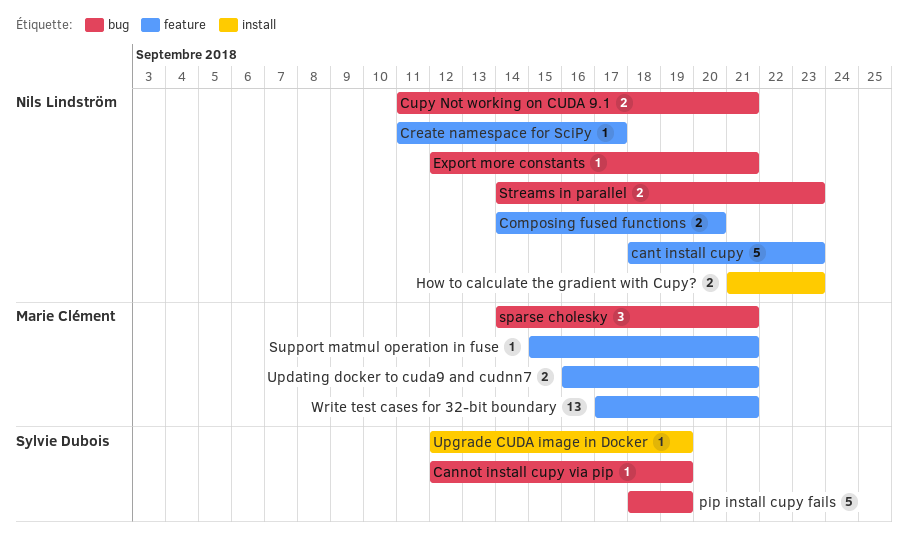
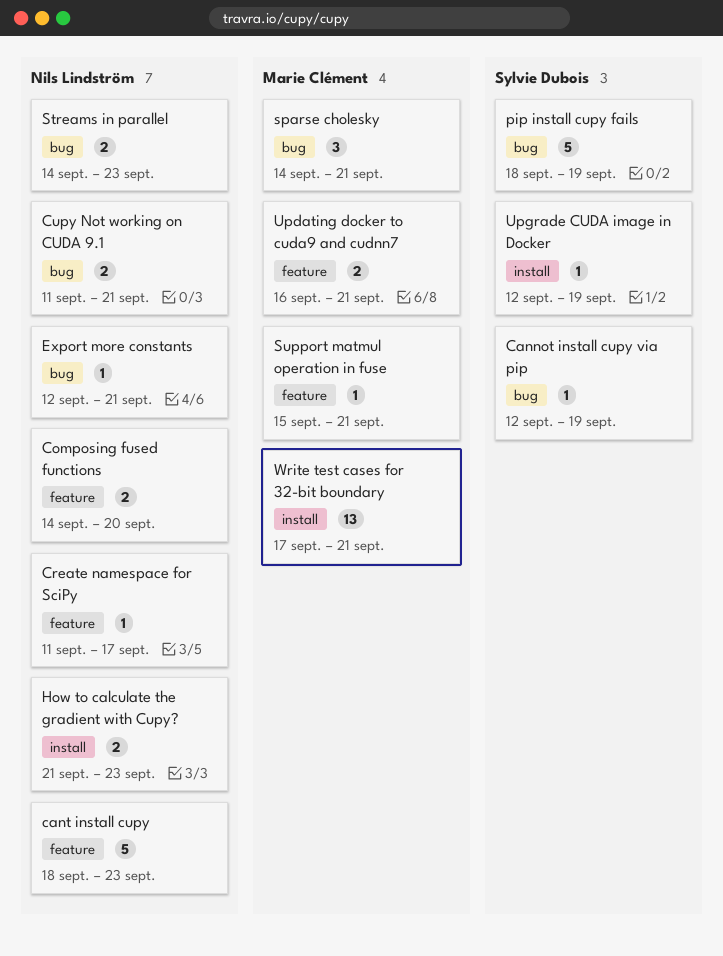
Write test cases for 32-bit boundary, label: feature -> install

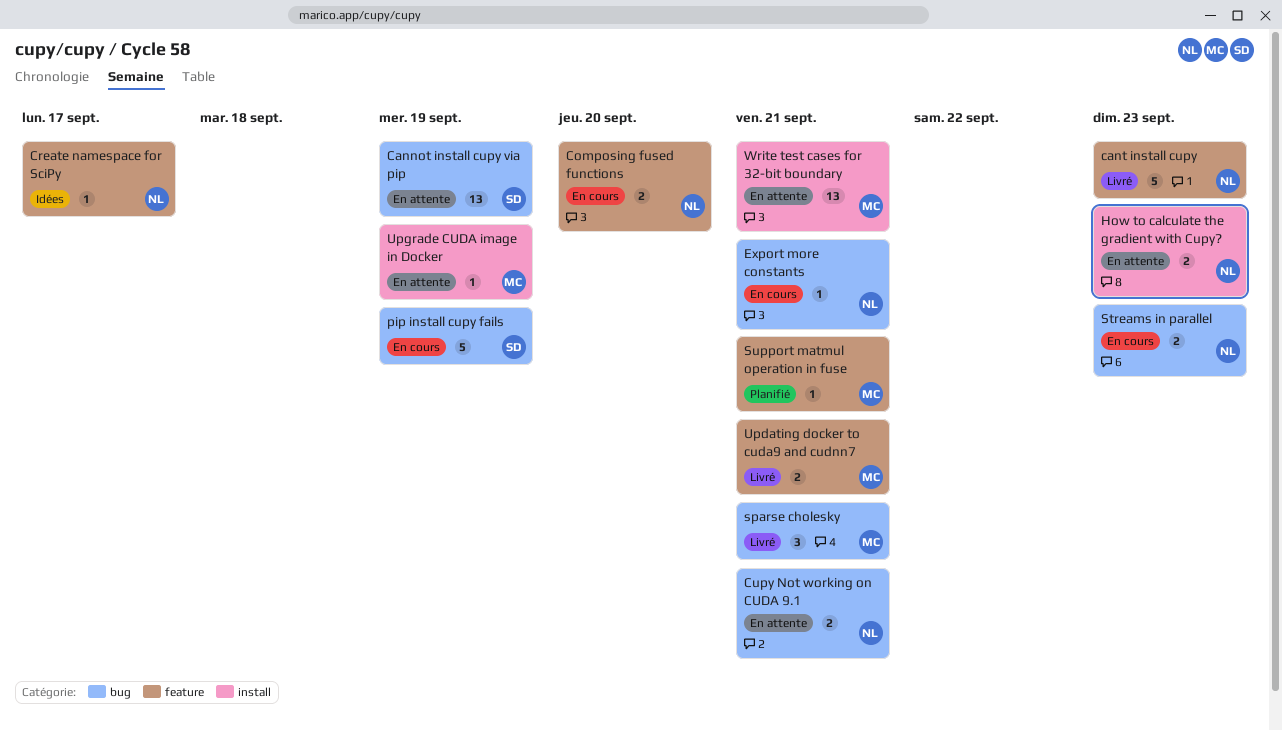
Cannot install cupy via pip, estimate: 1 -> 13
Upgrade CUDA image in Docker, owner: Sylvie Dubois -> Marie Clément

